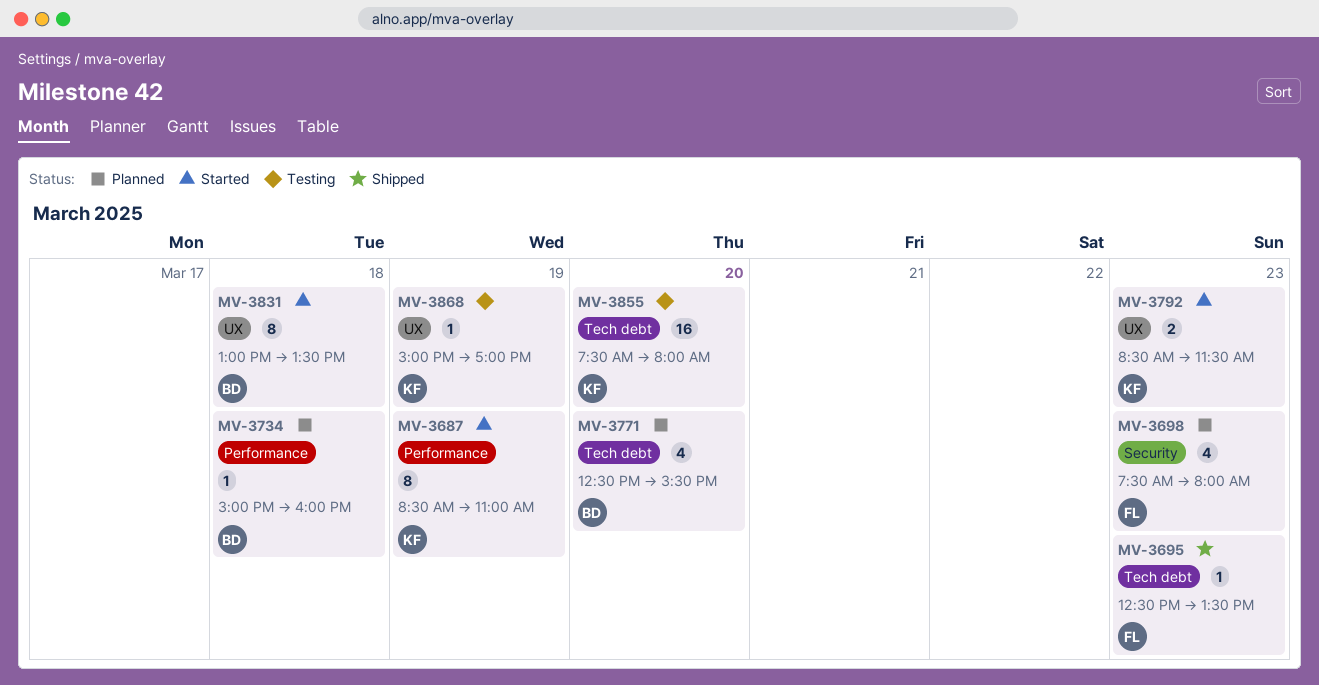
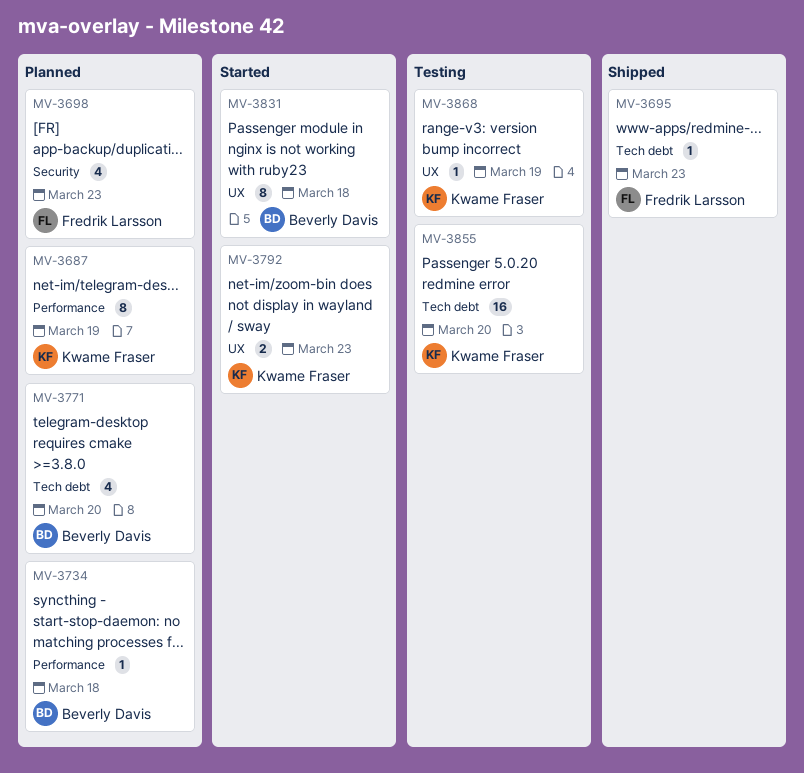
MV-3687, status: Started -> Planned

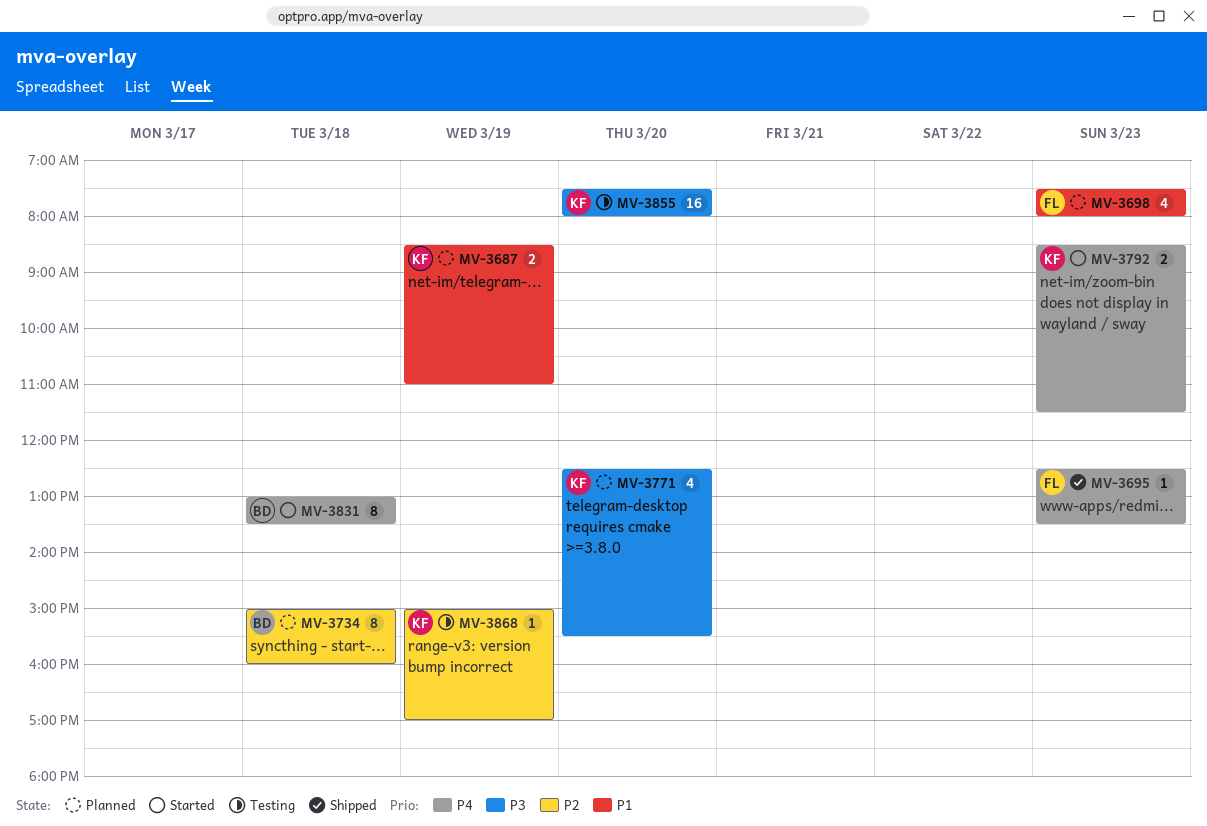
MV-3687, estimate: 8 -> 2
MV-3734, estimate: 1 -> 8
MV-3771, owner: Beverly Davis -> Kwame Fraser

